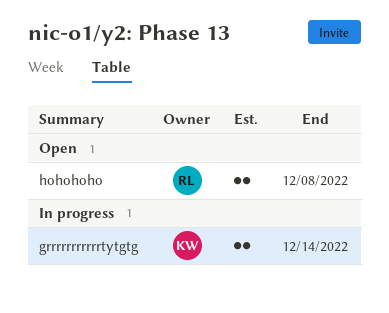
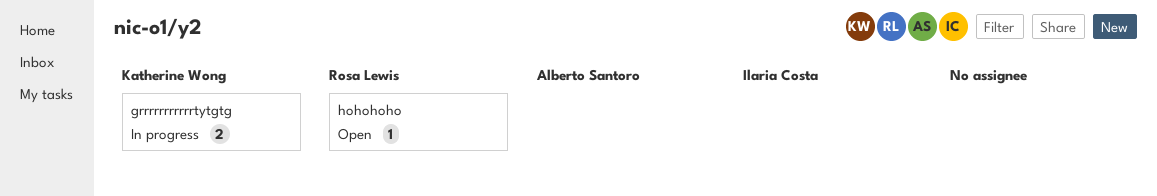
hohohoho, estimate: 2 -> 1

